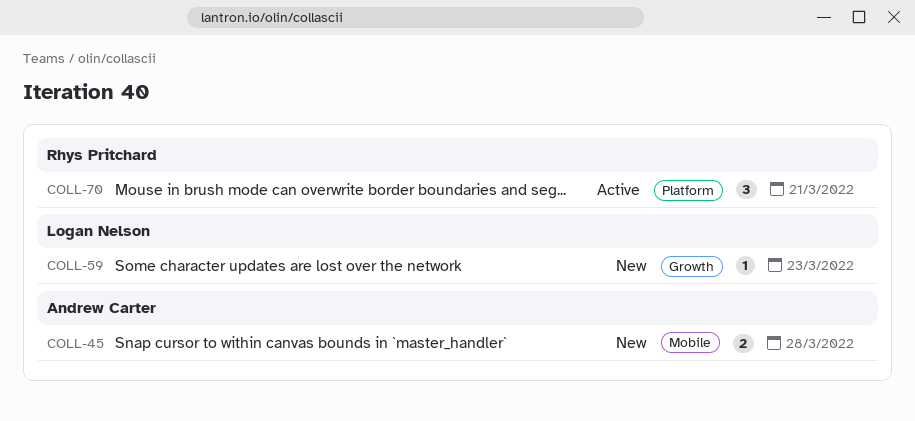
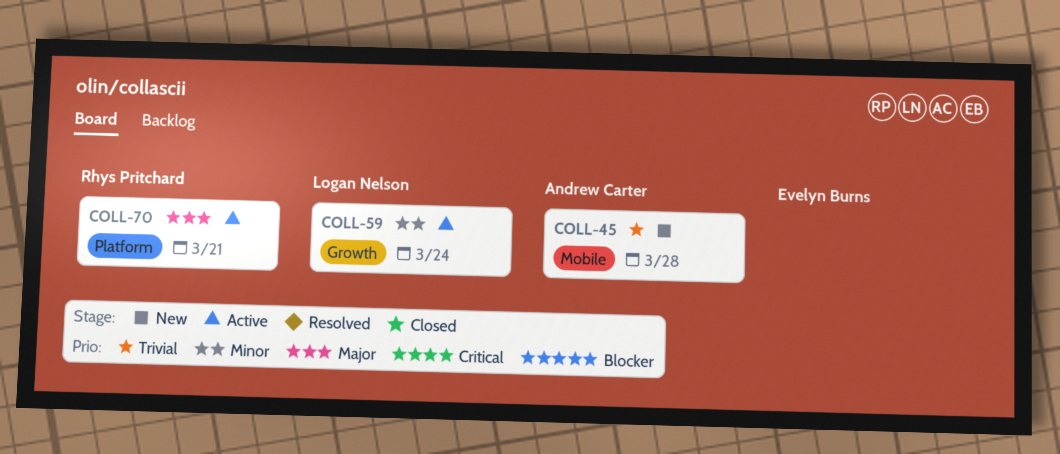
COLL-59, status: New -> Active
COLL-59, due: Mar 23 -> Mar 24

